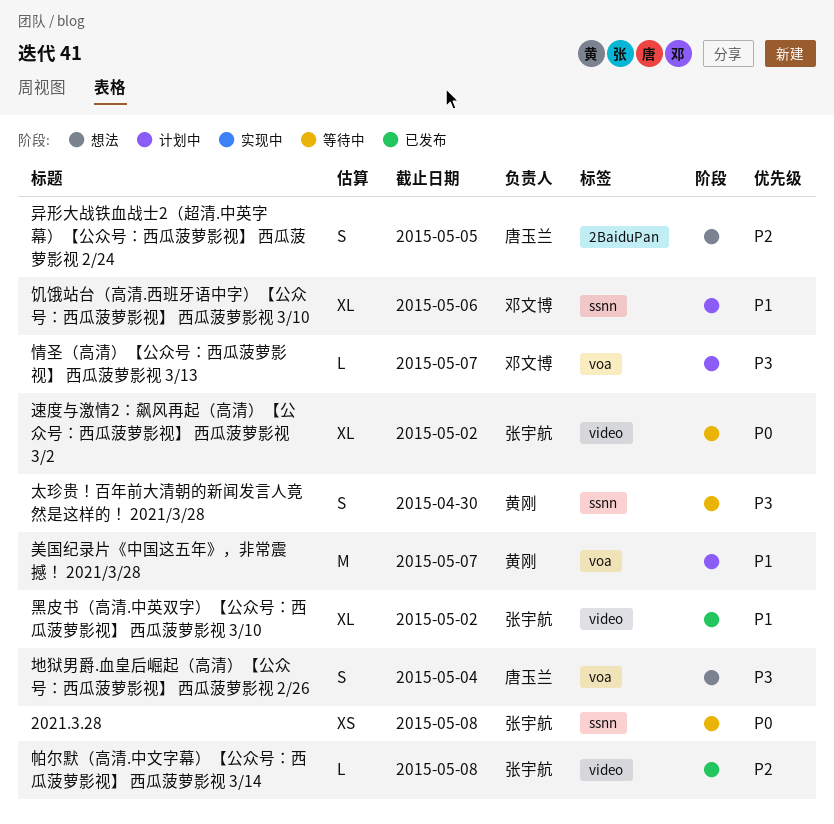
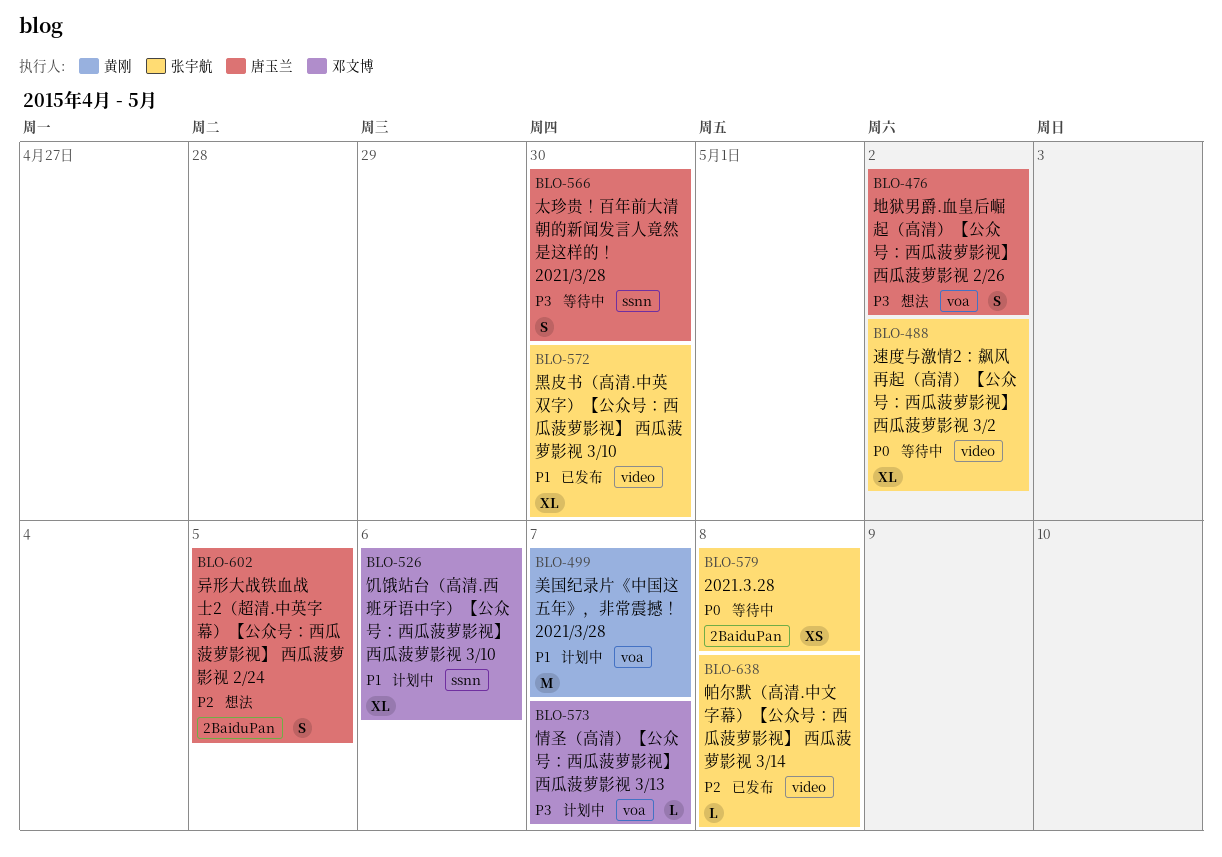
2021.3.28, label: ssnn -> 2BaiduPan
地狱男爵.血皇后崛起（高清）【公众号：西瓜菠萝影视】 西瓜菠萝影视 2/26, due: May 4 -> May 2
太珍贵！百年前大清朝的新闻发言人竟然是这样的！ 2021/3/28, owner: 黄刚 -> 唐玉兰
黑皮书（高清.中英双字）【公众号：西瓜菠萝影视】 西瓜菠萝影视 3/10, due: May 2 -> Apr 30

